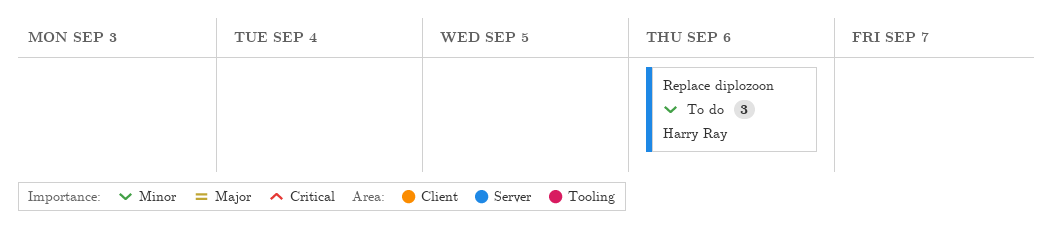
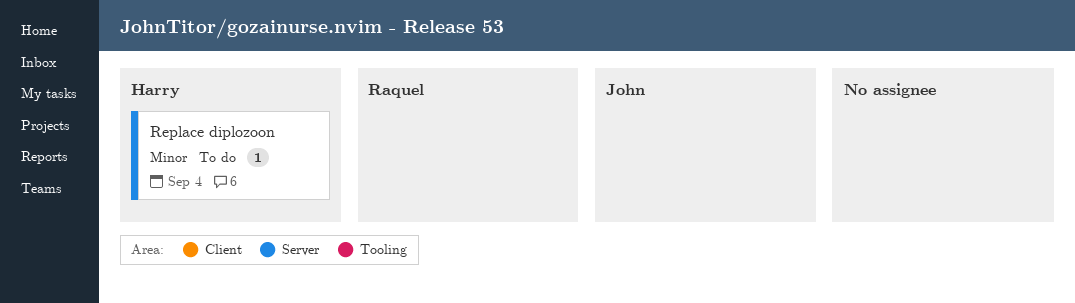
Replace diplozoon, estimate: 3 -> 1
Replace diplozoon, due: Sep 6 -> Sep 4

